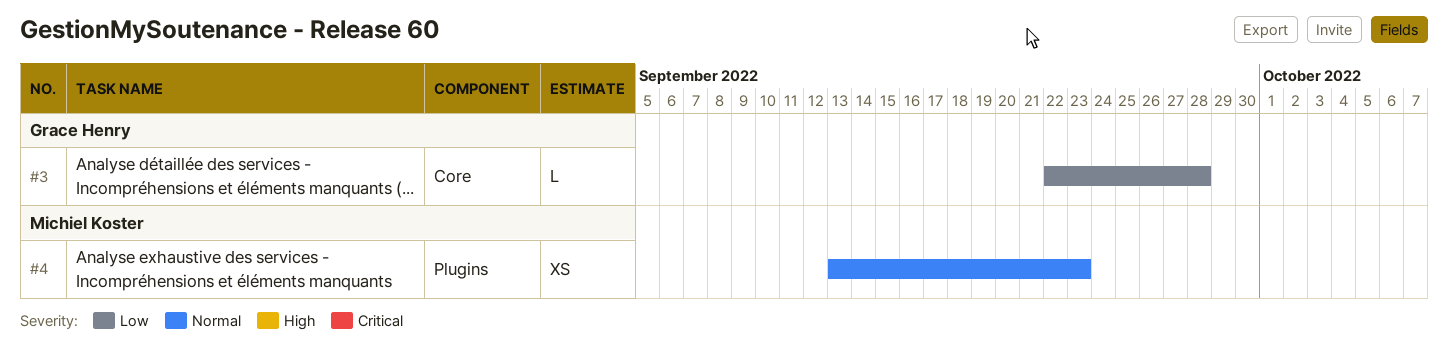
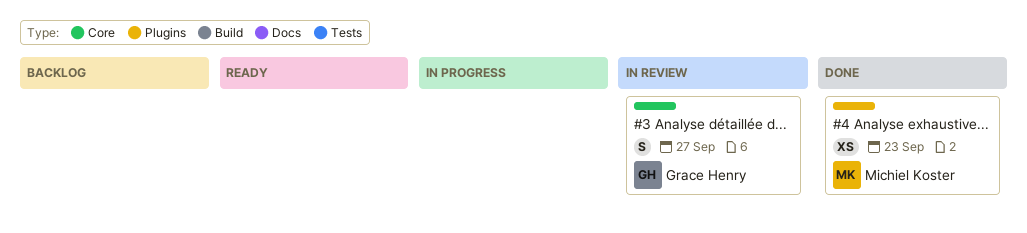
#3, estimate: L -> S
#3, due: Sep 28 -> Sep 27

